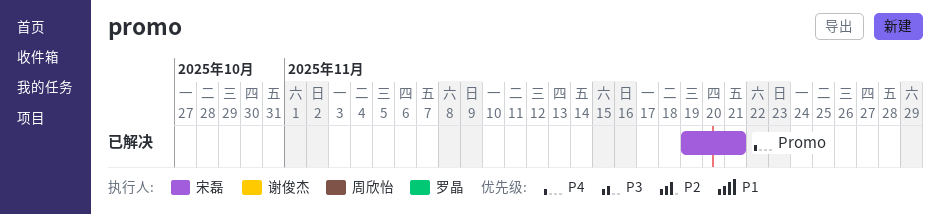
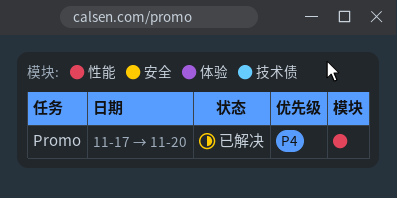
Promo, start: Nov 19 -> Nov 17
Promo, due: Nov 21 -> Nov 20

